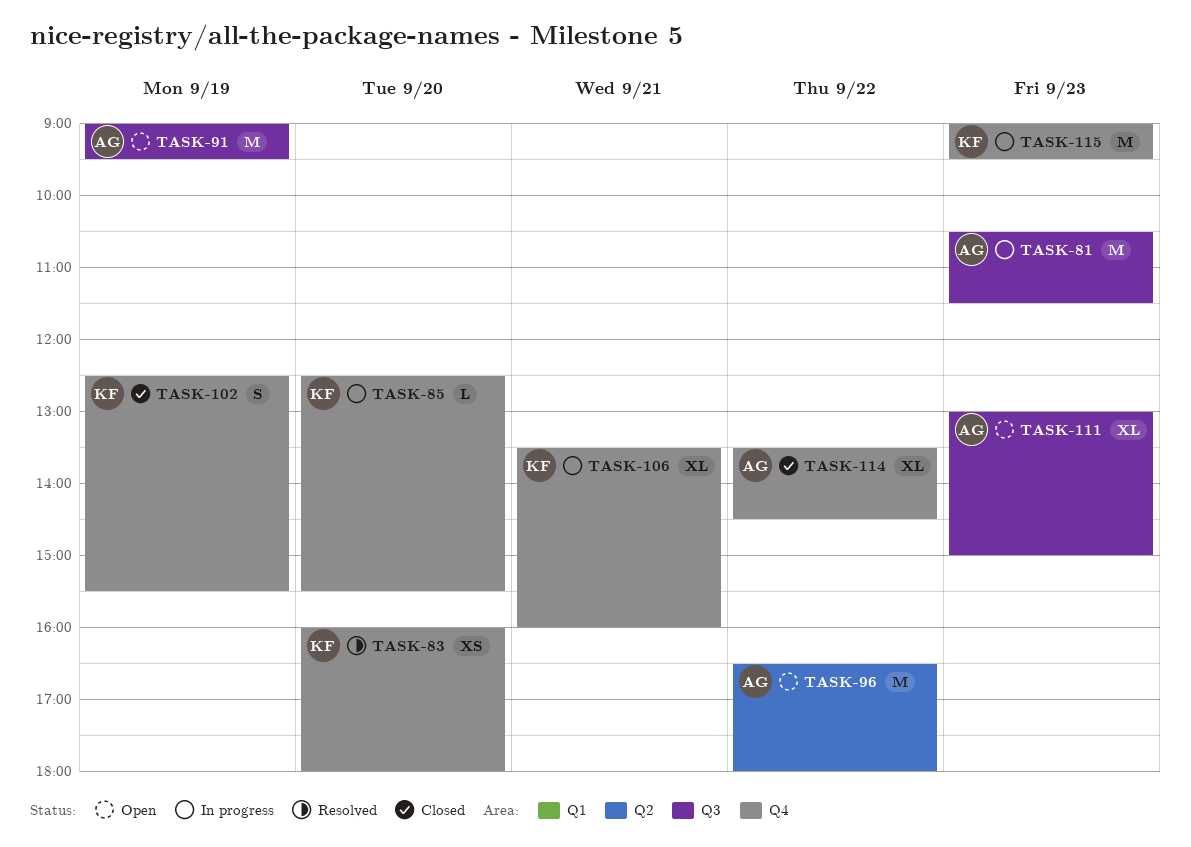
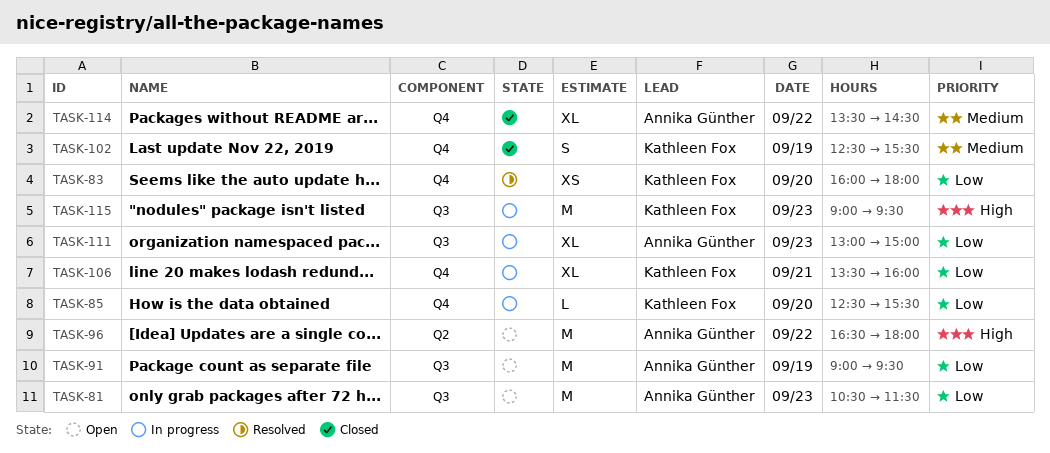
TASK-81, status: In progress -> Open
TASK-111, status: Open -> In progress
TASK-115, label: Q4 -> Q3

